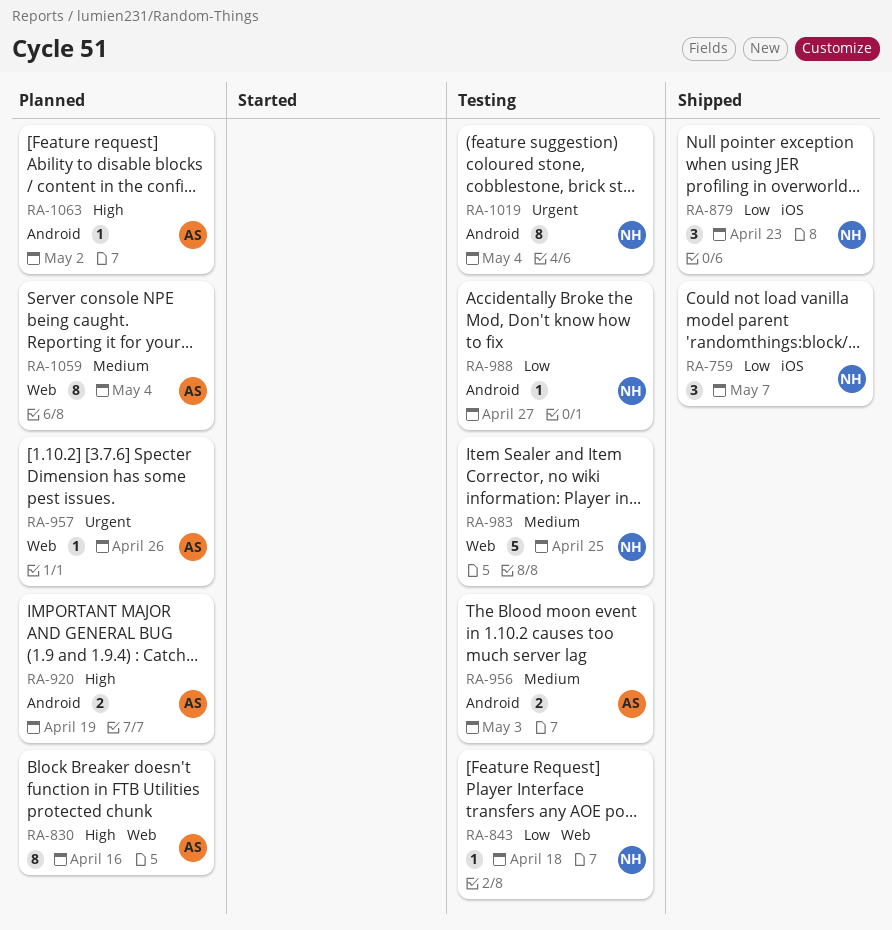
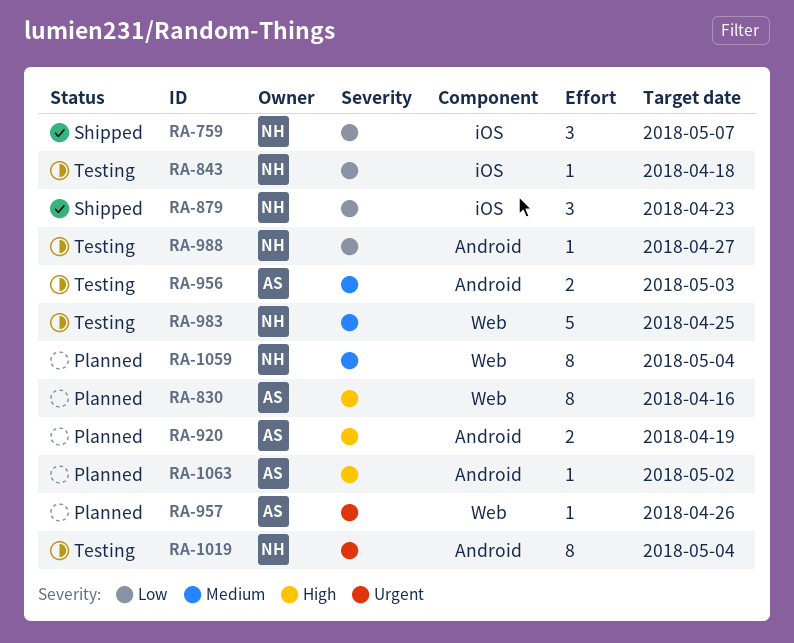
RA-843, label: Web -> iOS
RA-1059, owner: AS -> NH

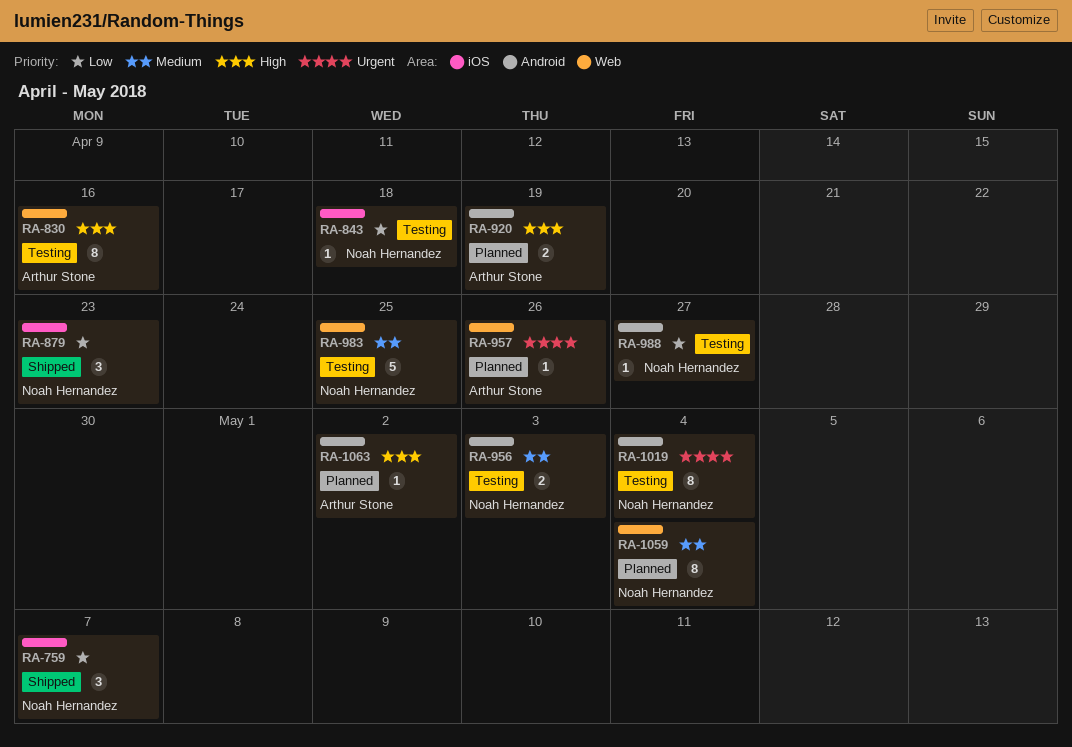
RA-830, status: Planned -> Testing
RA-956, owner: Arthur Stone -> Noah Hernandez

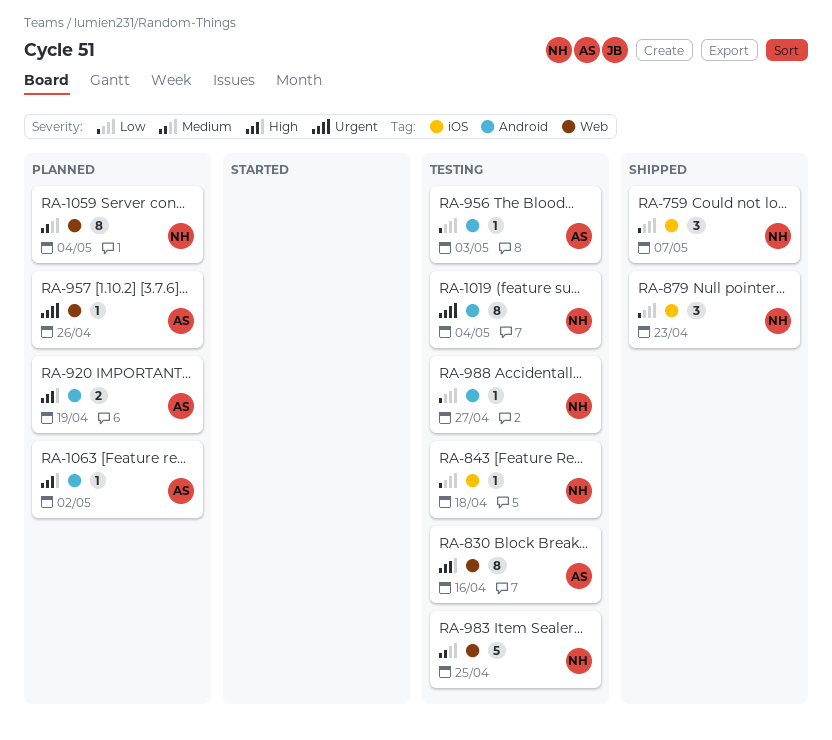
RA-956, owner: Noah Hernandez -> Arthur Stone
RA-956, priority: Medium -> Low
RA-956, estimate: 2 -> 1

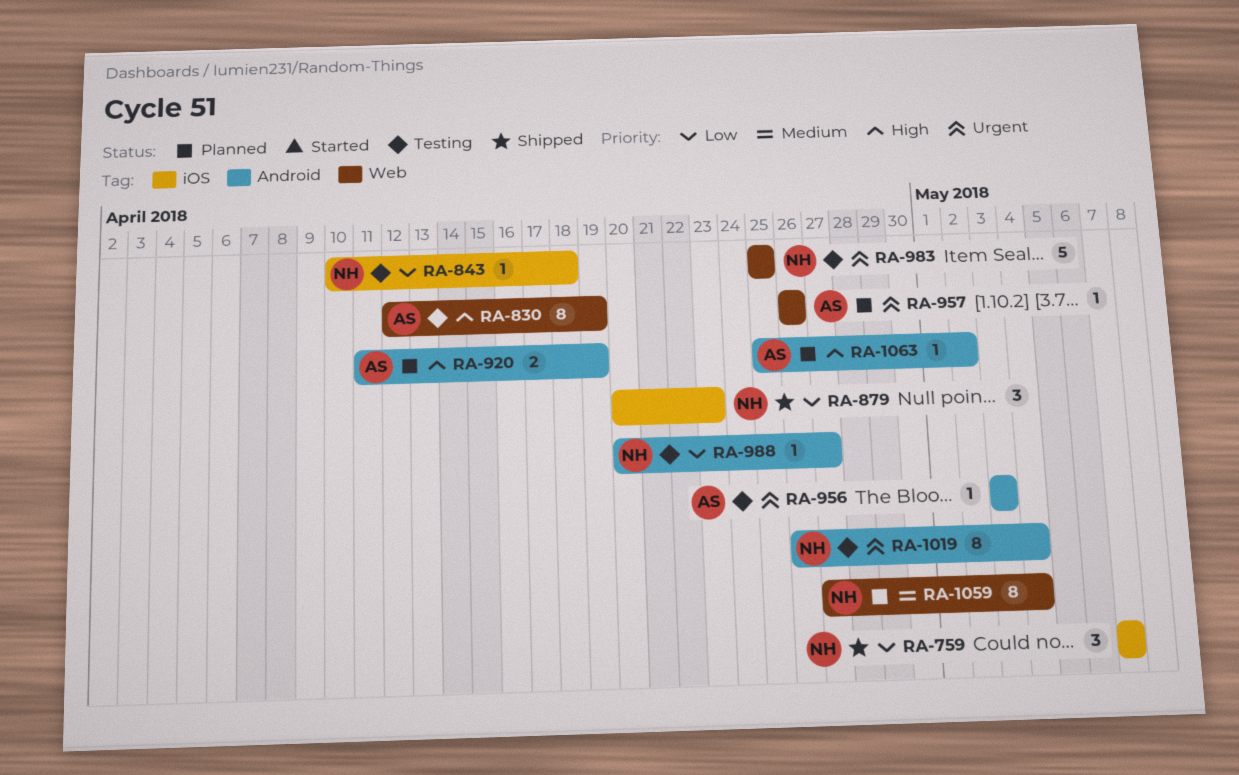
RA-830, due: Apr 16 -> Apr 19
RA-956, priority: Low -> Urgent
RA-983, priority: Medium -> Urgent

